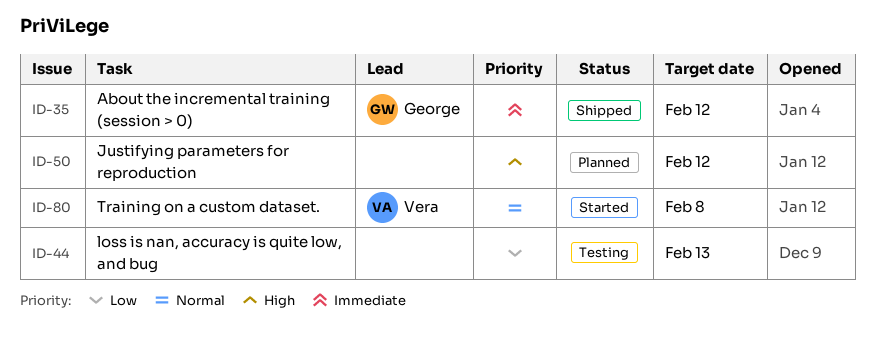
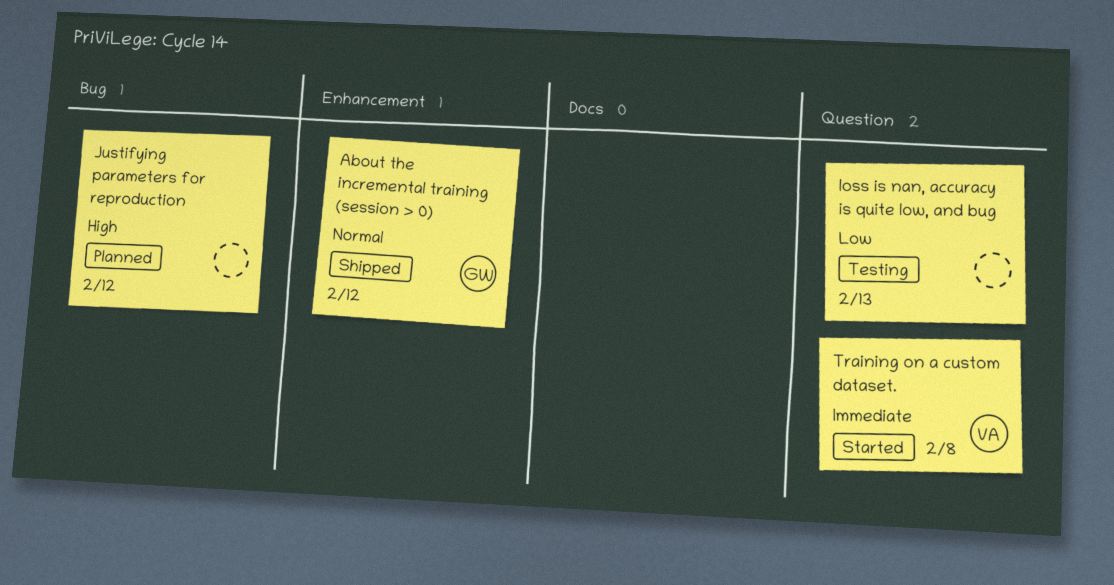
About the incremental training (session > 0), priority: Immediate -> Normal
Training on a custom dataset., priority: Normal -> Immediate

